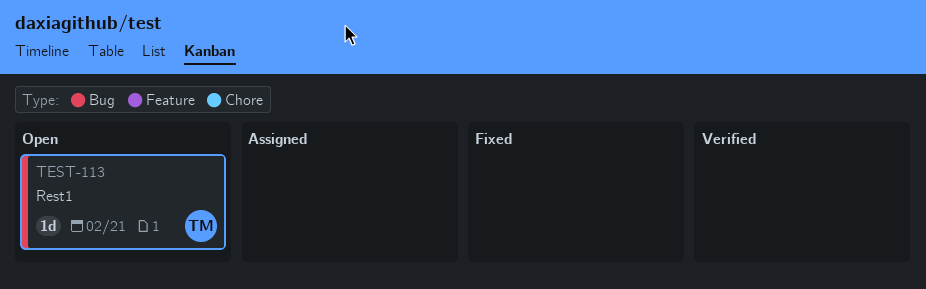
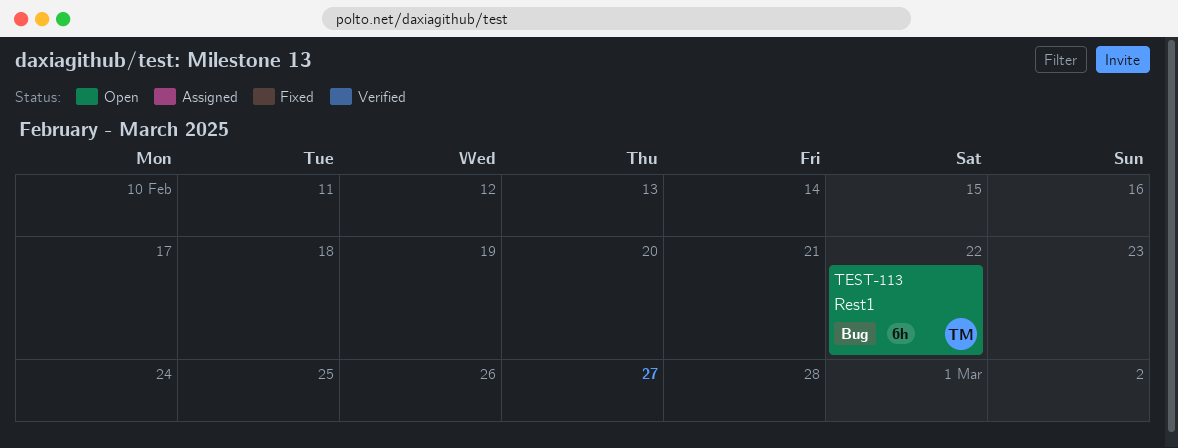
TEST-113, estimate: 1d -> 6h
TEST-113, due: Feb 21 -> Feb 22

